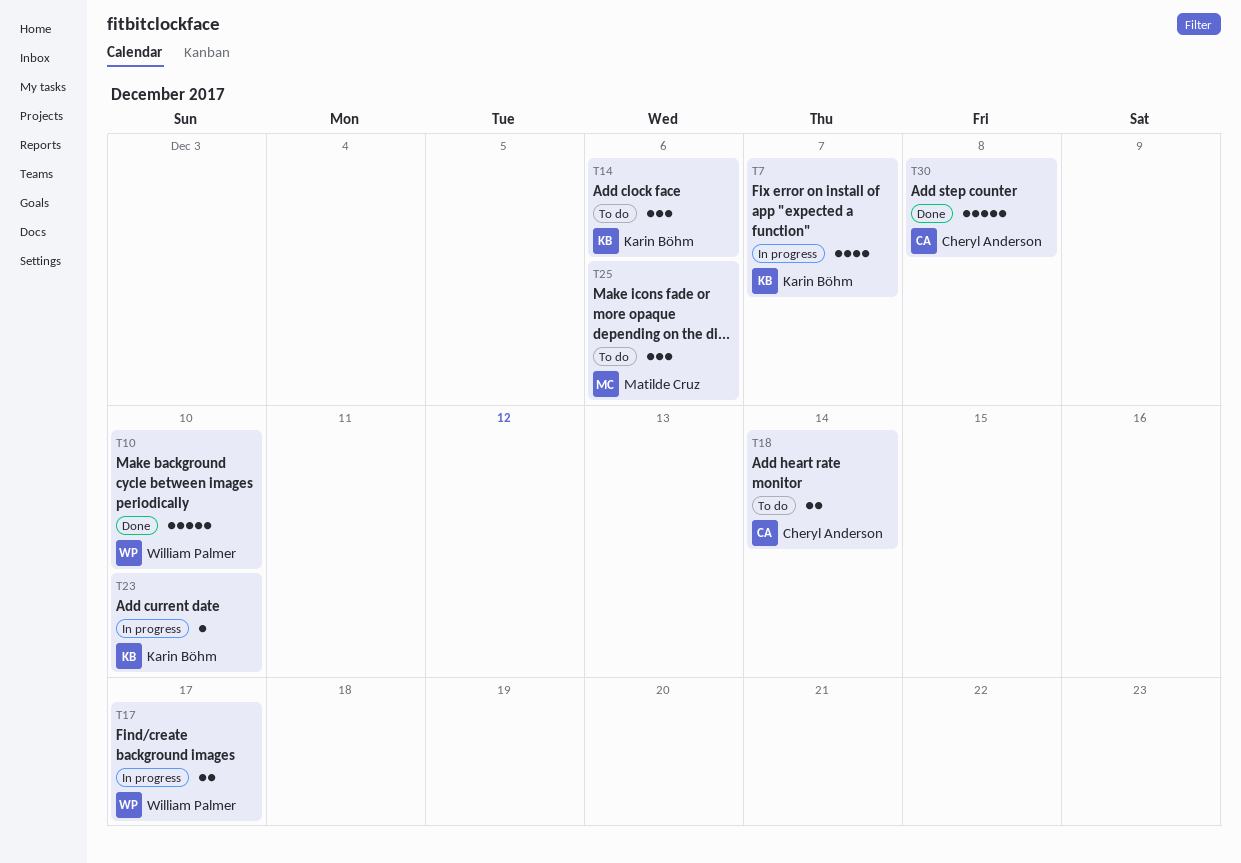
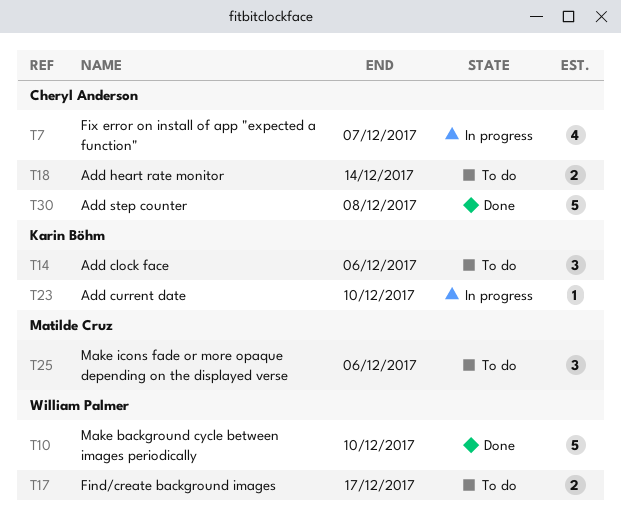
T7, owner: Karin Böhm -> Cheryl Anderson
T17, status: In progress -> To do

